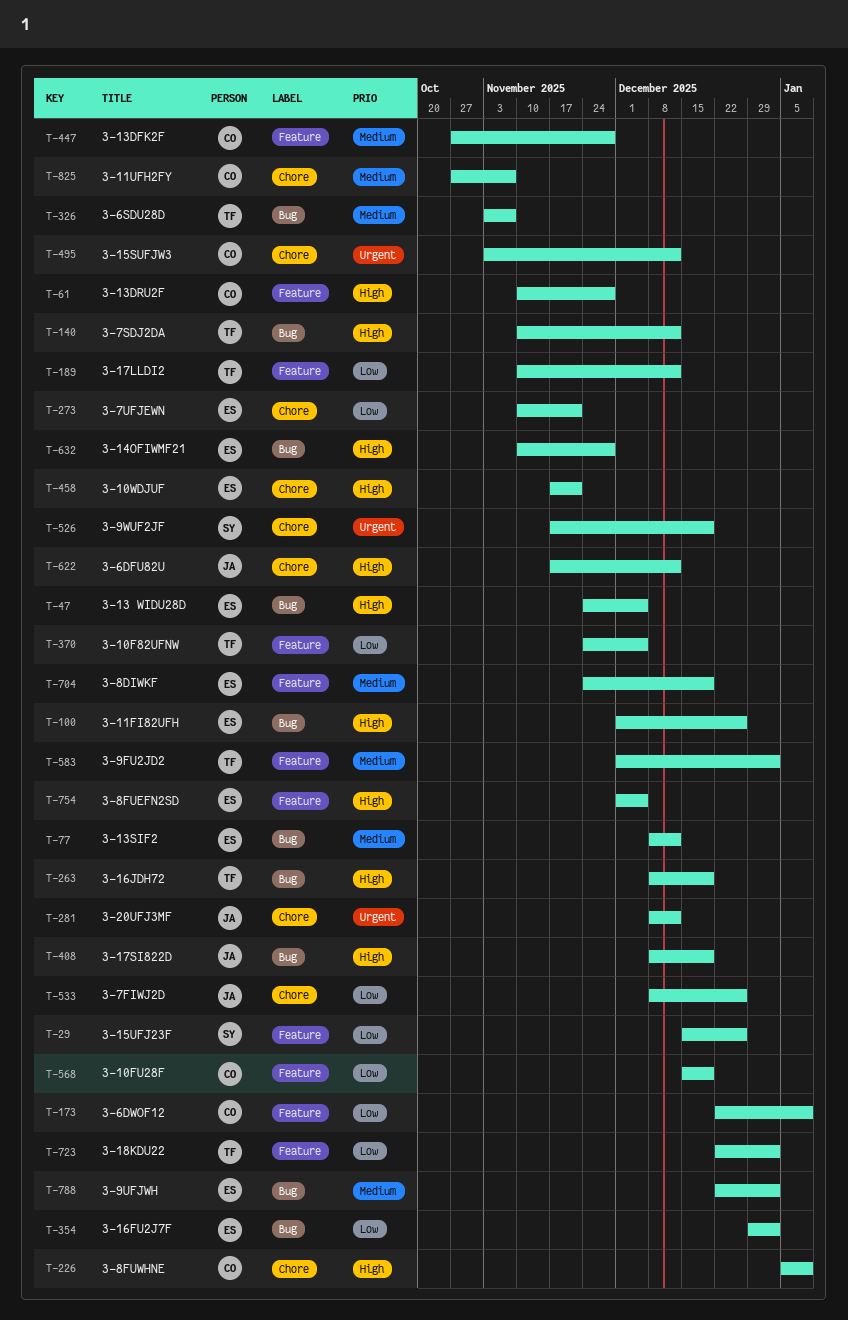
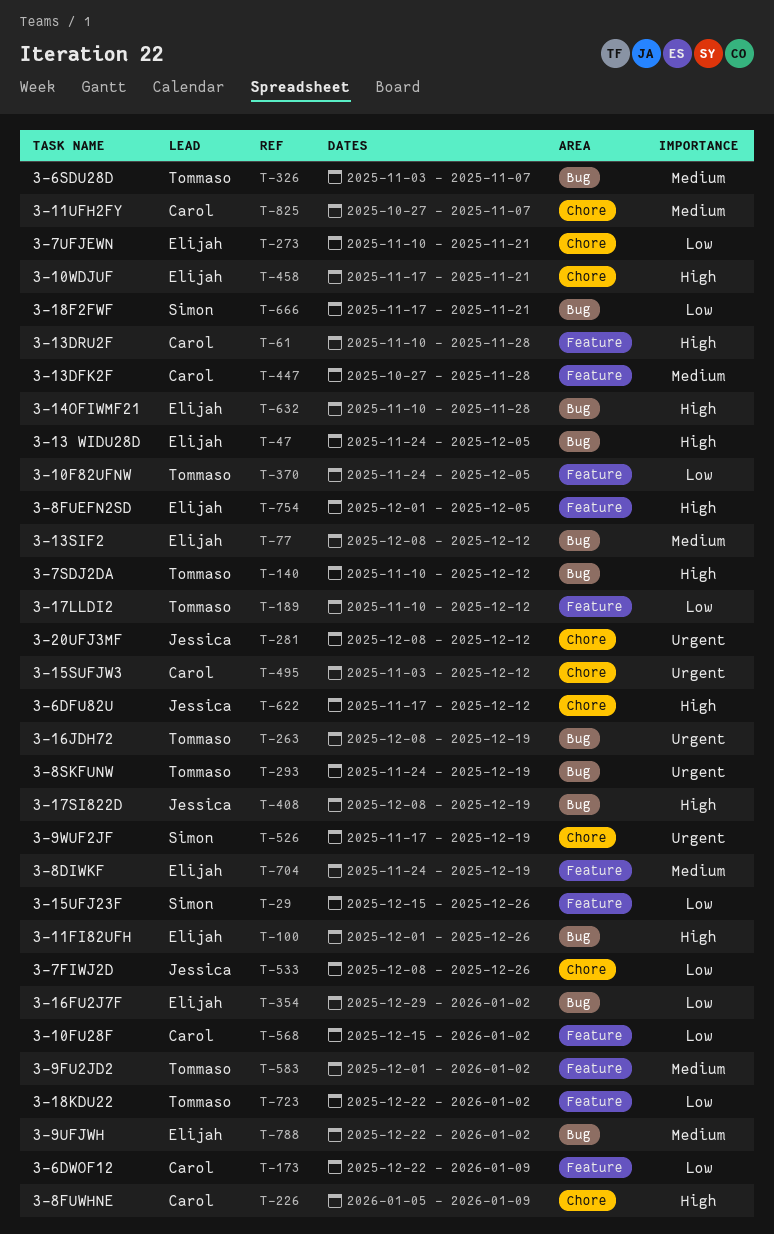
T-263, priority: High -> Urgent
T-293: none -> present
T-568, due: Dec 19 -> Jan 2
T-666: none -> present

